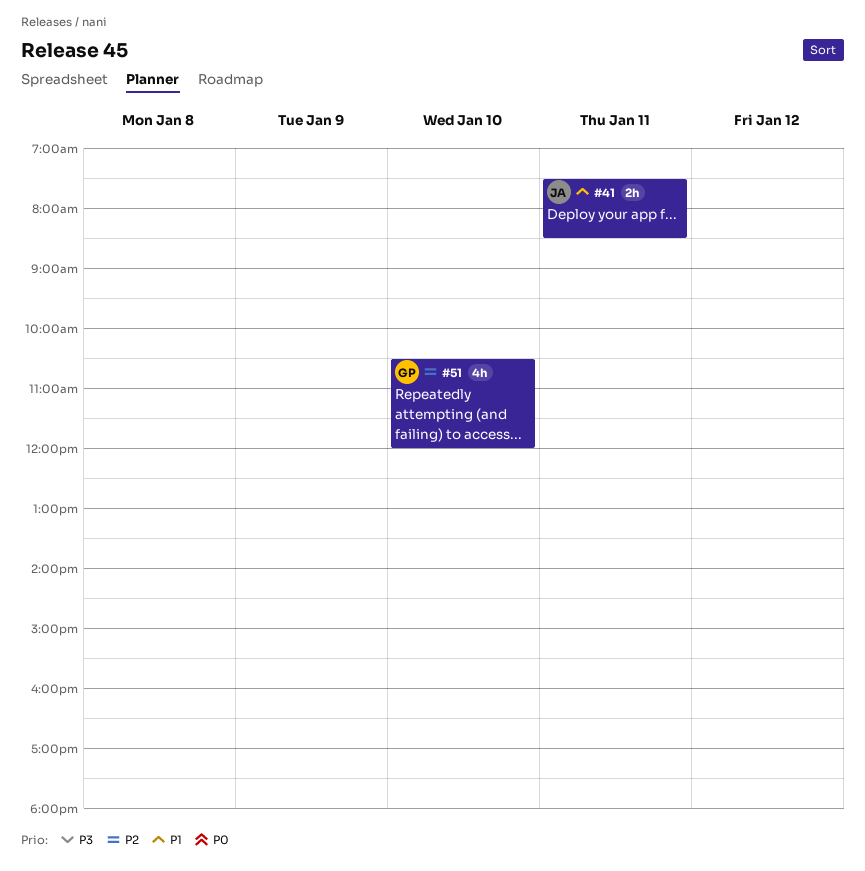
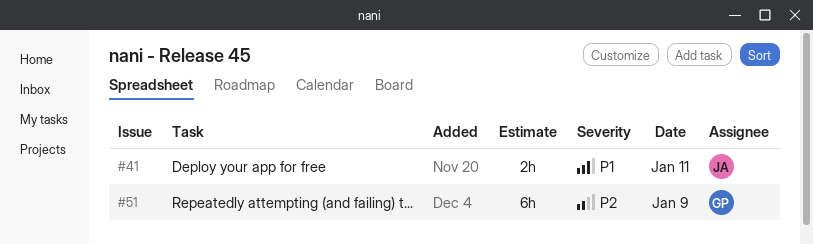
#51, estimate: 4h -> 6h
#51, day: Jan 10 -> Jan 9

